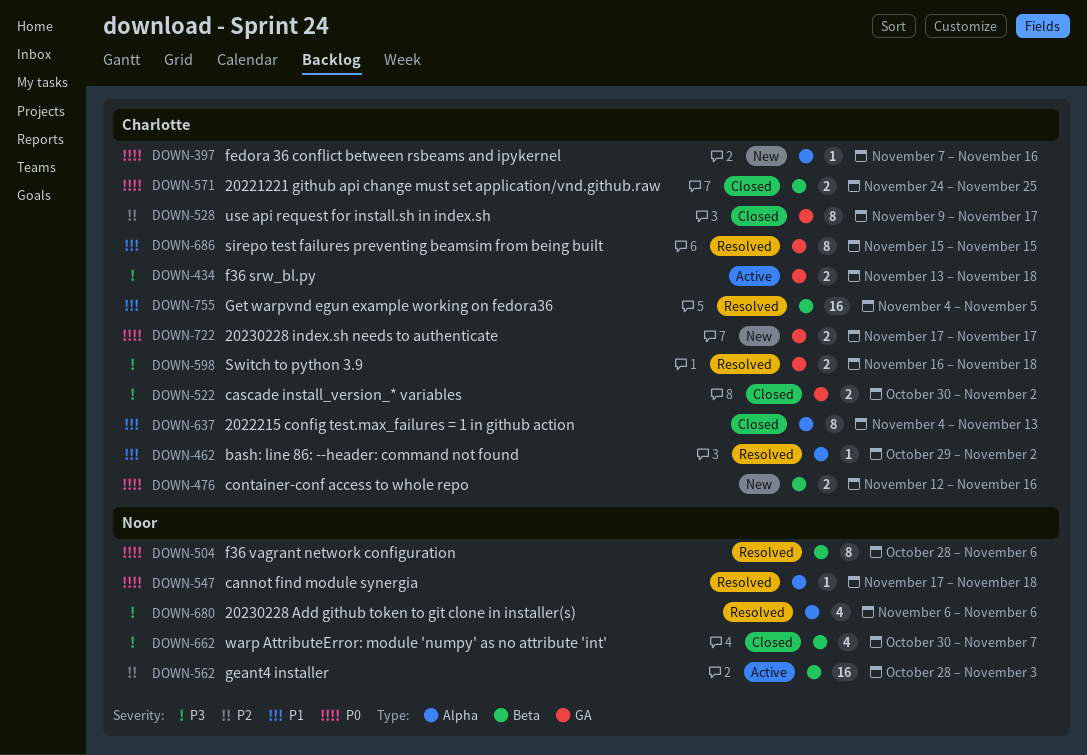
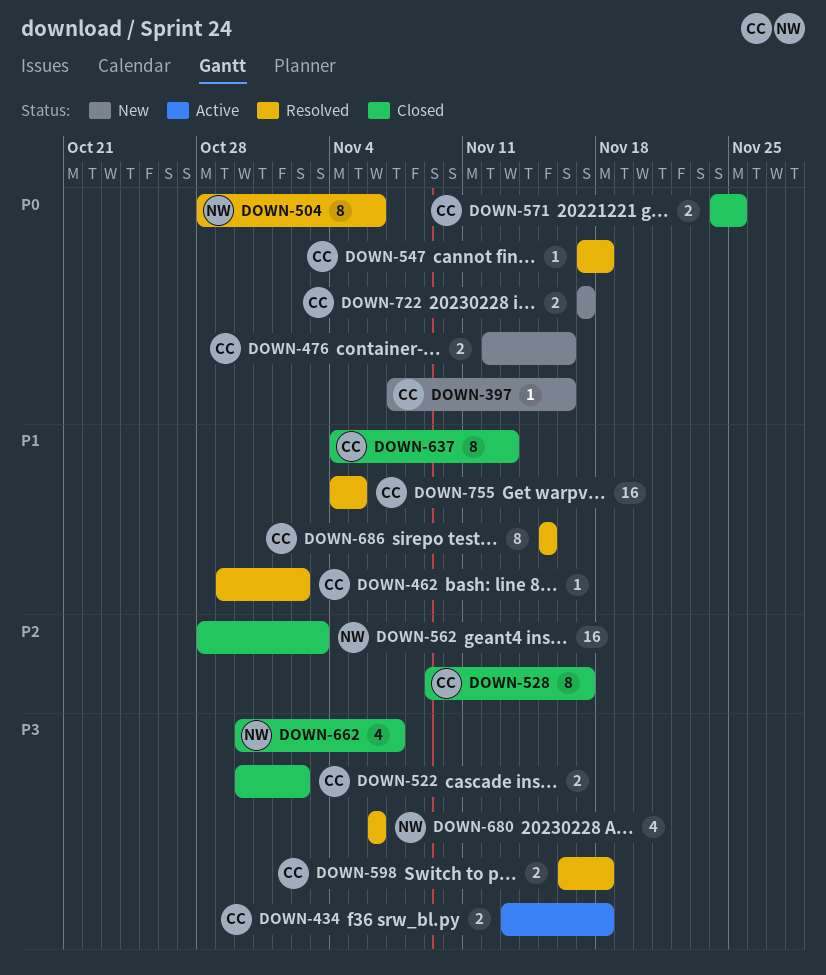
DOWN-547, owner: Noor -> Charlotte
DOWN-562, status: Active -> Closed

